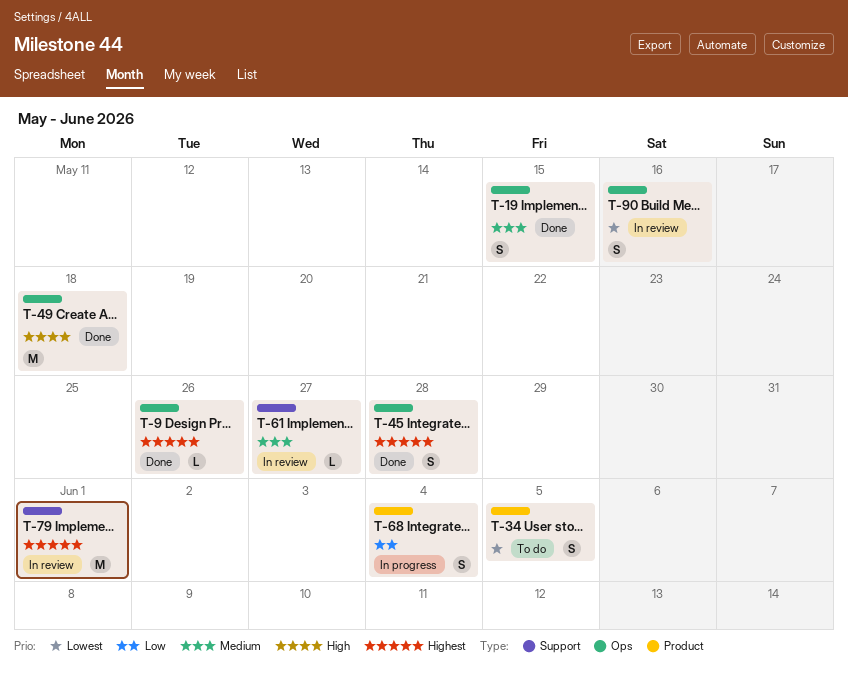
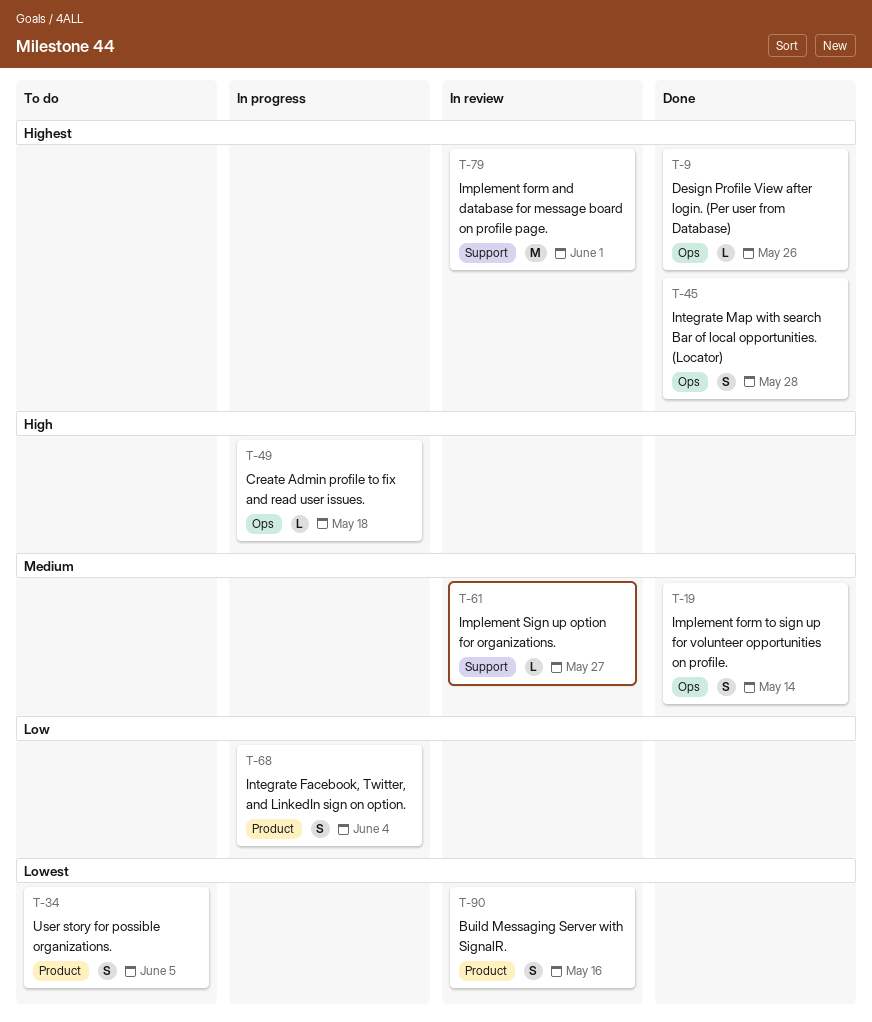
T-19, due: May 15 -> May 14
T-49, status: Done -> In progress
T-49, estimate: M -> L
T-90, label: Ops -> Product

